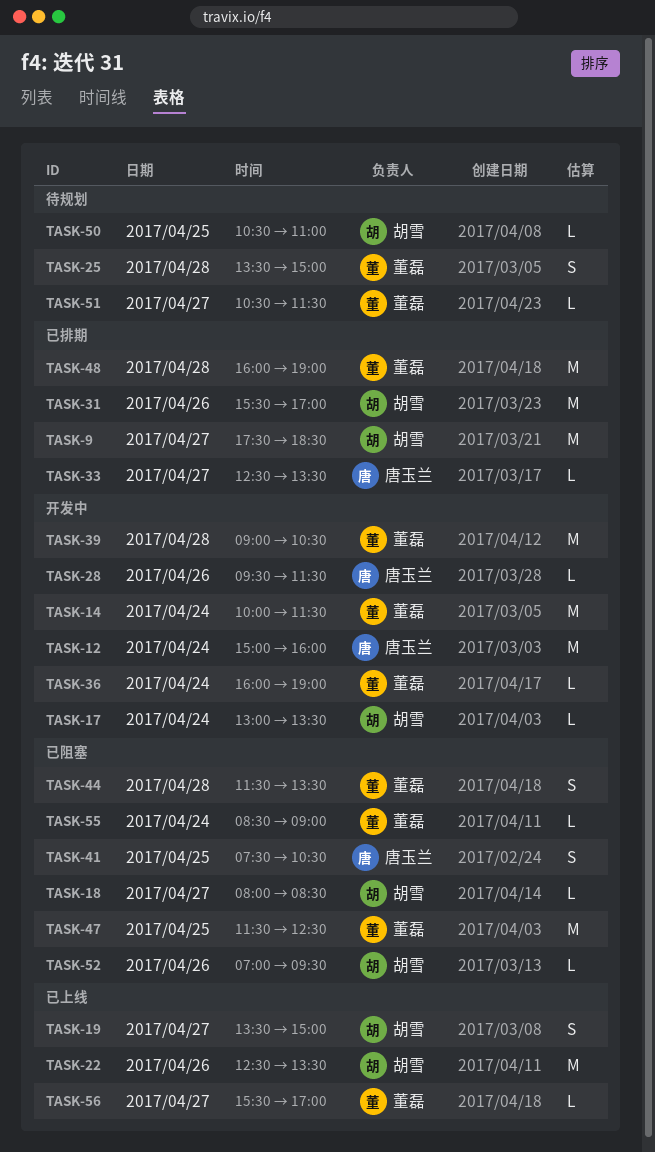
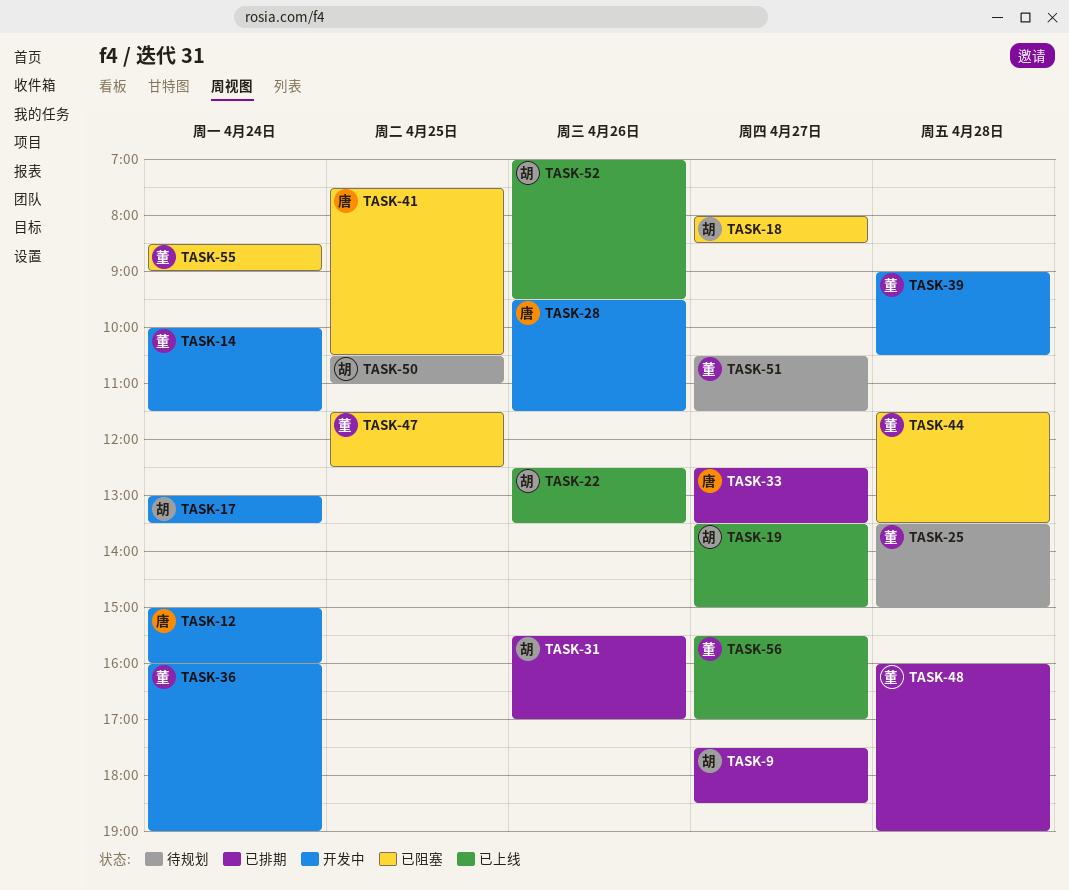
TASK-52, status: 已阻塞 -> 已上线

